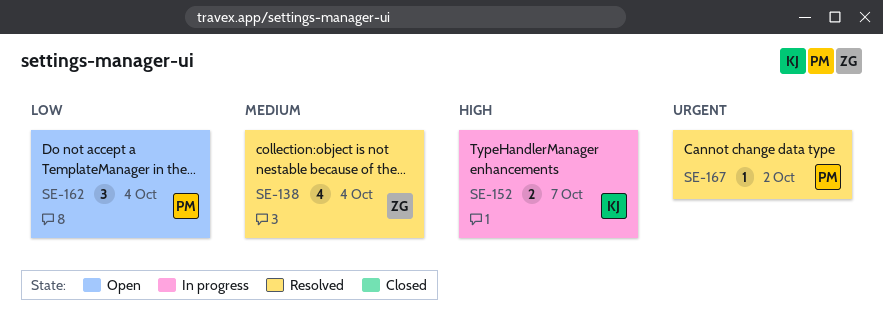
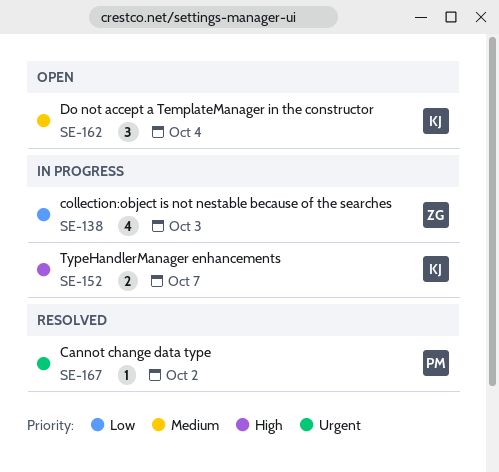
SE-138, status: Resolved -> In progress
SE-138, priority: Medium -> Low
SE-138, due: Oct 4 -> Oct 3
SE-162, owner: PM -> KJ
SE-162, priority: Low -> Medium

